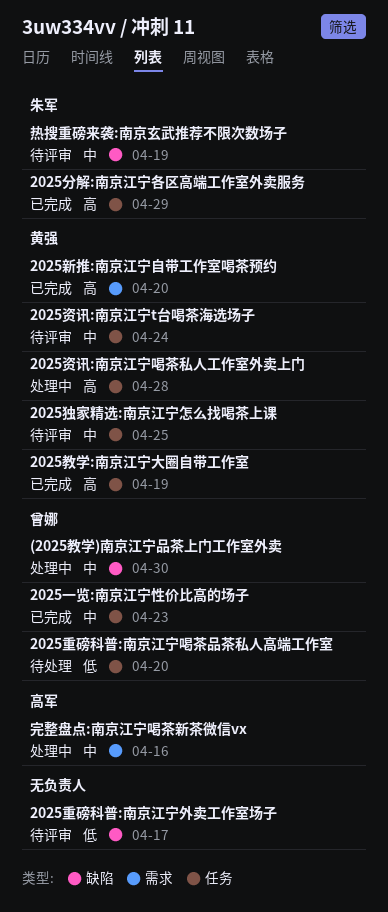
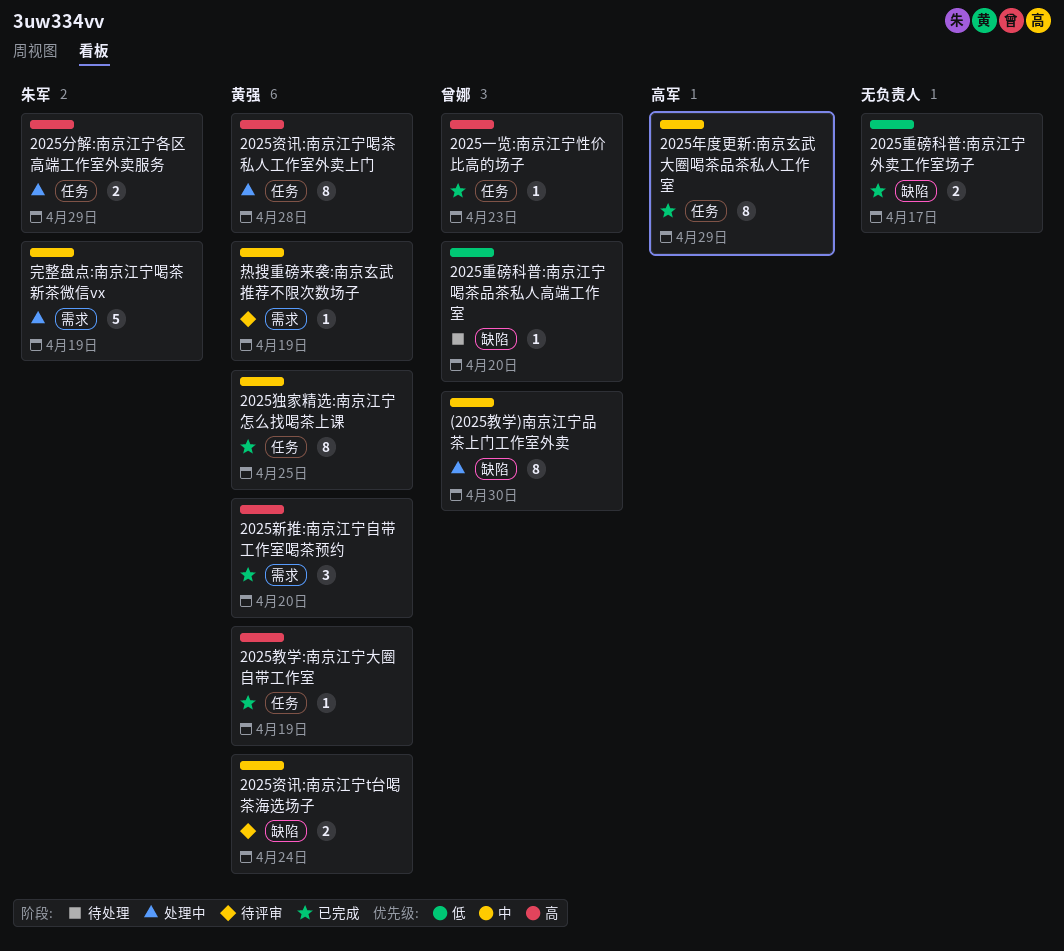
2025一览:南京江宁性价比高的场子, priority: 中 -> 高
2025分解:南京江宁各区高端工作室外卖服务, status: 已完成 -> 处理中
2025年度更新:南京玄武大圈喝茶品茶私人工作室: none -> present
2025独家精选:南京江宁怎么找喝茶上课, status: 待评审 -> 已完成
2025资讯:南京江宁t台喝茶海选场子, label: 任务 -> 缺陷
2025重磅科普:南京江宁喝茶品茶私人高端工作室, label: 任务 -> 缺陷
2025重磅科普:南京江宁外卖工作室场子, status: 待评审 -> 已完成
完整盘点:南京江宁喝茶新茶微信vx, owner: 高军 -> 朱军
完整盘点:南京江宁喝茶新茶微信vx, due: Apr 16 -> Apr 19
热搜重磅来袭:南京玄武推荐不限次数场子, owner: 朱军 -> 黄强
热搜重磅来袭:南京玄武推荐不限次数场子, label: 缺陷 -> 需求

